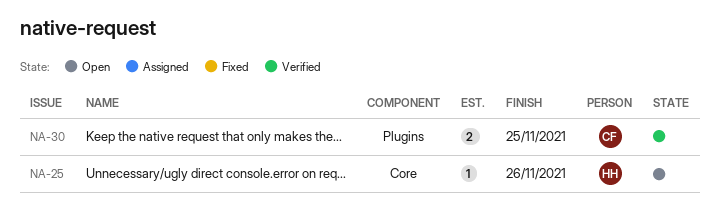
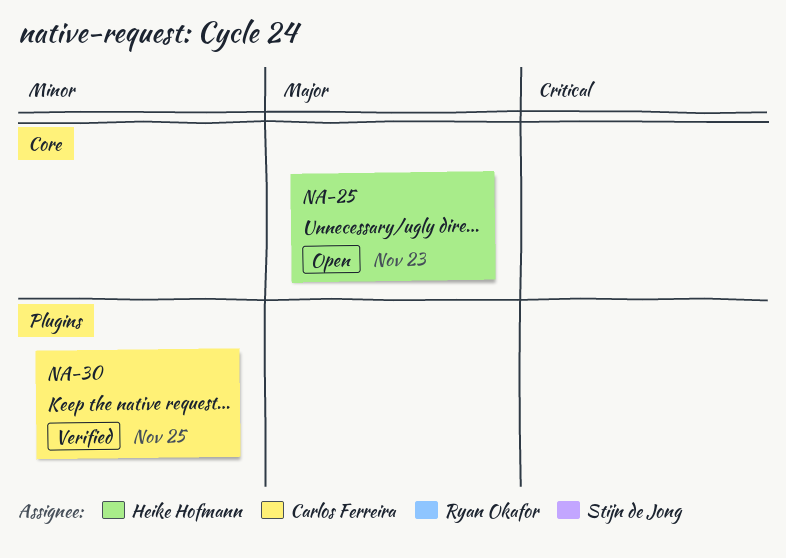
NA-25, due: Nov 26 -> Nov 23

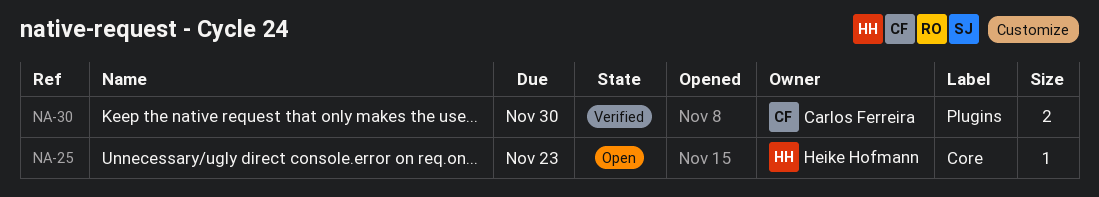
NA-30, due: Nov 25 -> Nov 30

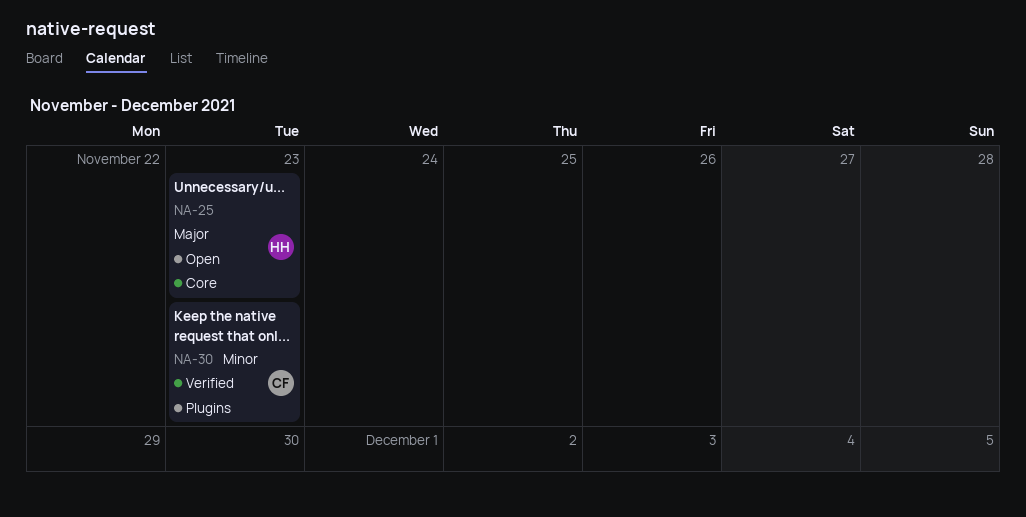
NA-30, due: Nov 30 -> Nov 23

